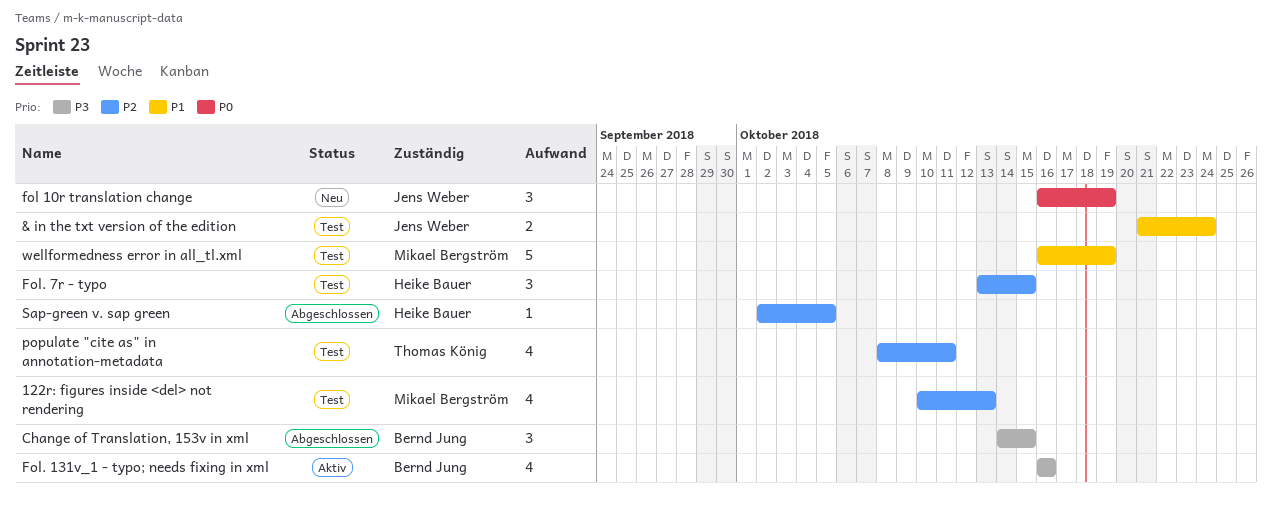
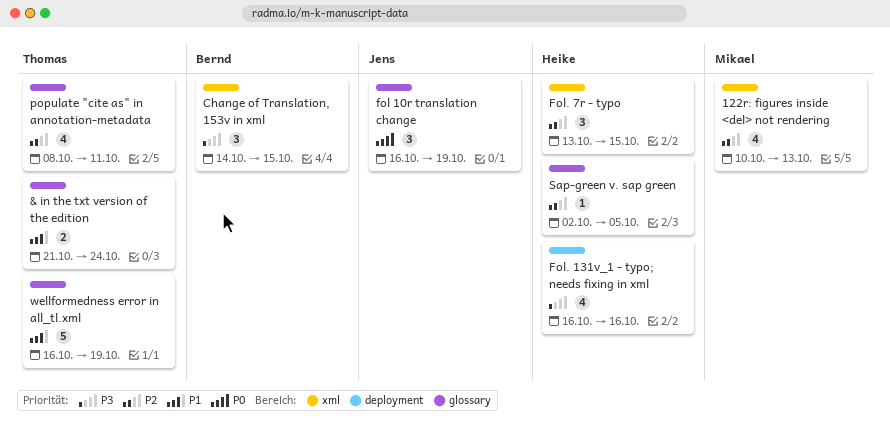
& in the txt version of the edition, owner: Jens Weber -> Thomas König
Fol. 131v_1 - typo; needs fixing in xml, owner: Bernd Jung -> Heike Bauer
wellformedness error in all_tl.xml, owner: Mikael Bergström -> Thomas König

